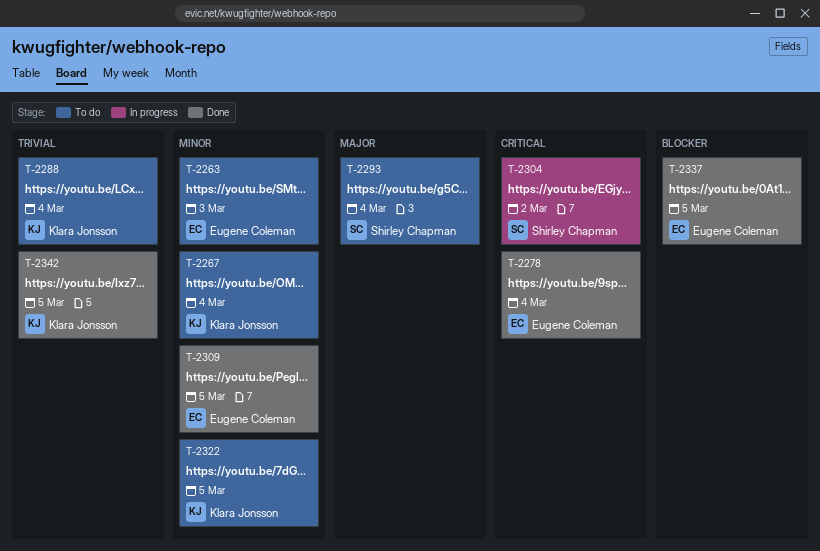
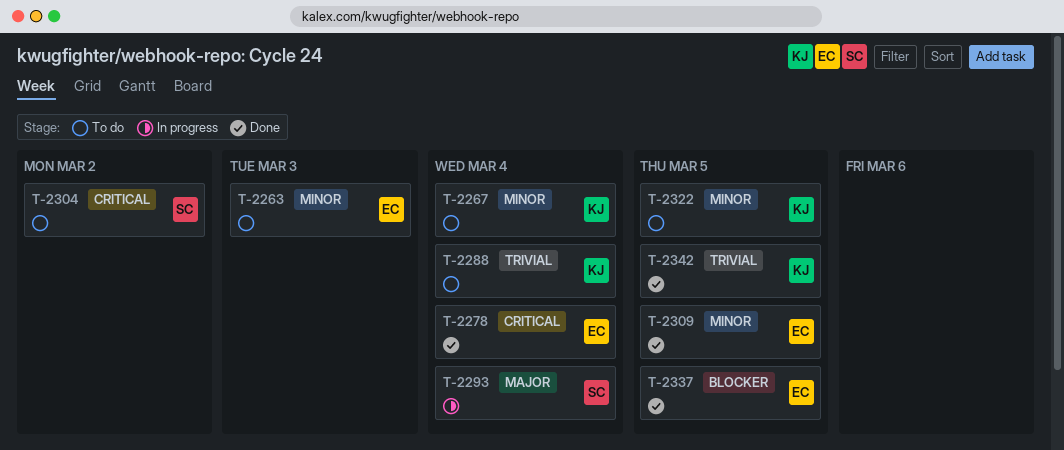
T-2293, status: To do -> In progress
T-2304, status: In progress -> To do

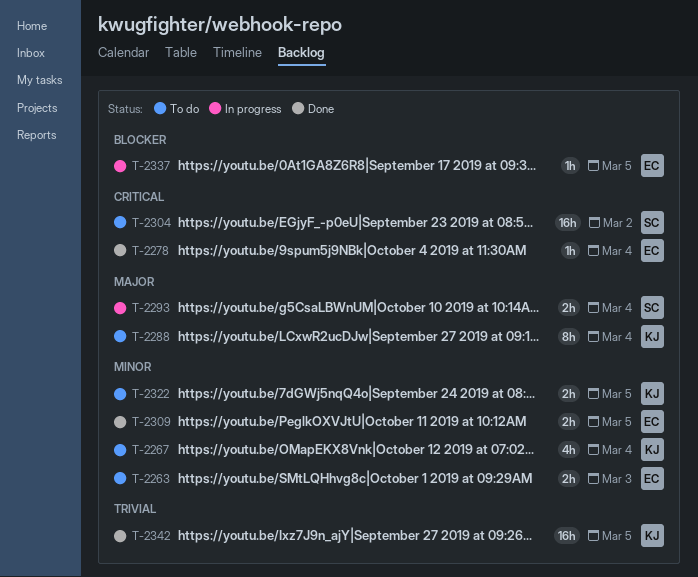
T-2288, priority: Trivial -> Major
T-2337, status: Done -> In progress

